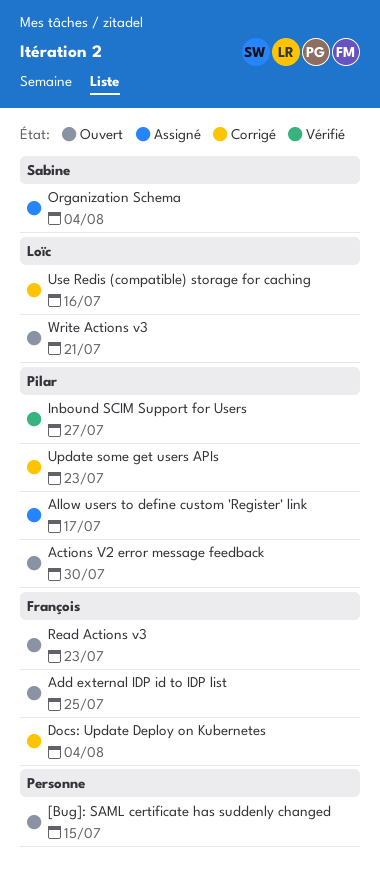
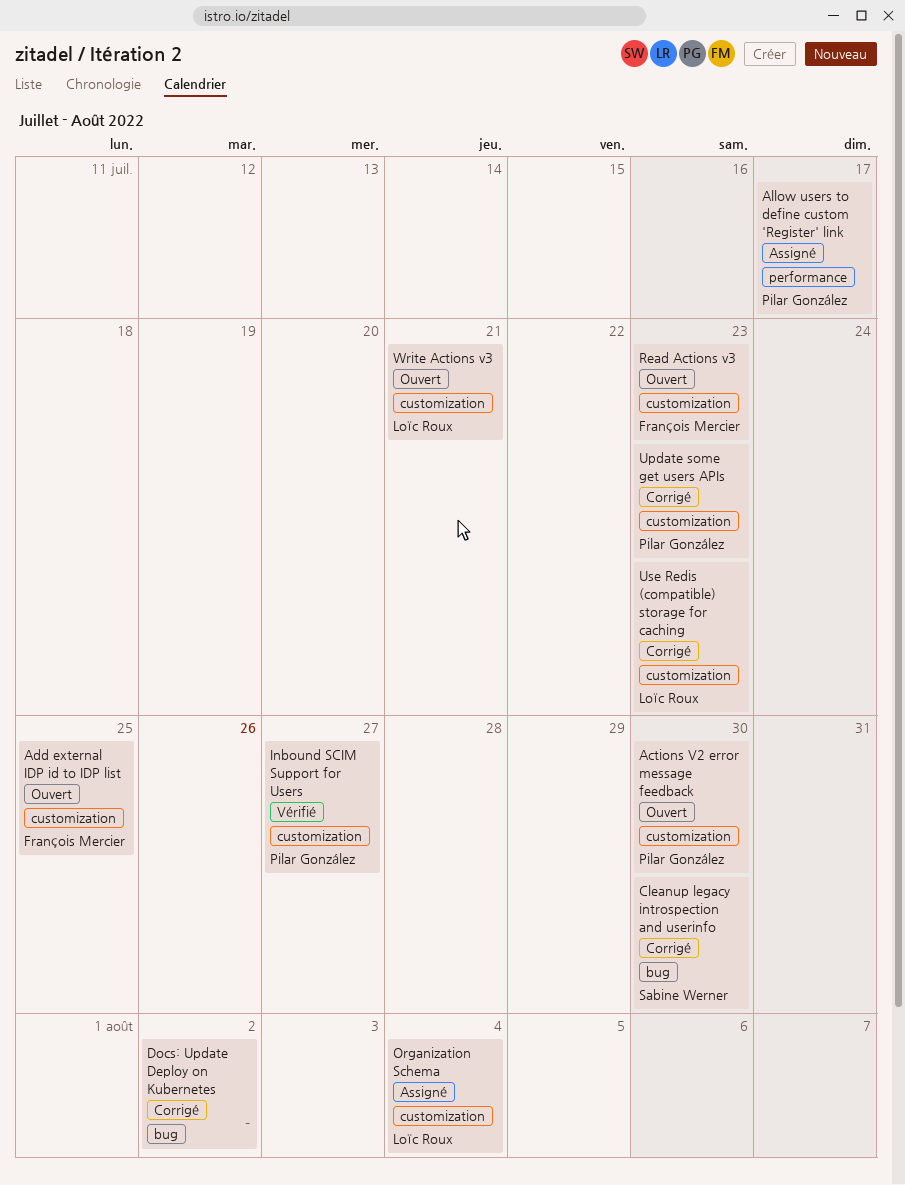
[Bug]: SAML certificate has suddenly changed: present -> none
Cleanup legacy introspection and userinfo: none -> present
Docs: Update Deploy on Kubernetes, owner: François Mercier -> none
Docs: Update Deploy on Kubernetes, due: Aug 4 -> Aug 2
Organization Schema, owner: Sabine Werner -> Loïc Roux
Use Redis (compatible) storage for caching, due: Jul 16 -> Jul 23

